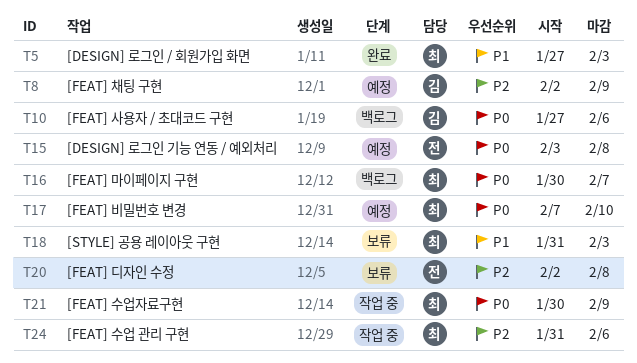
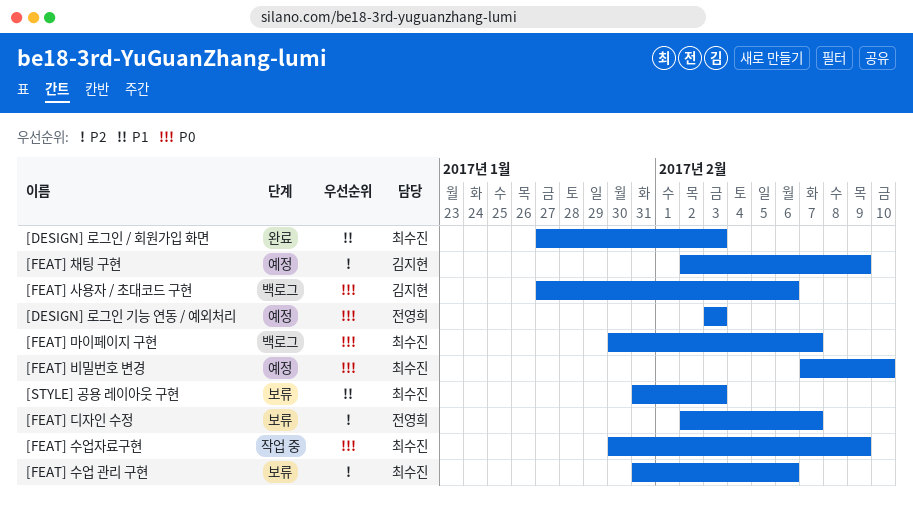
[DESIGN] 로그인 기능 연동 / 예외처리, due: Feb 8 -> Feb 3
[FEAT] 디자인 수정, due: Feb 8 -> Feb 7
[FEAT] 수업 관리 구현, status: 작업 중 -> 보류

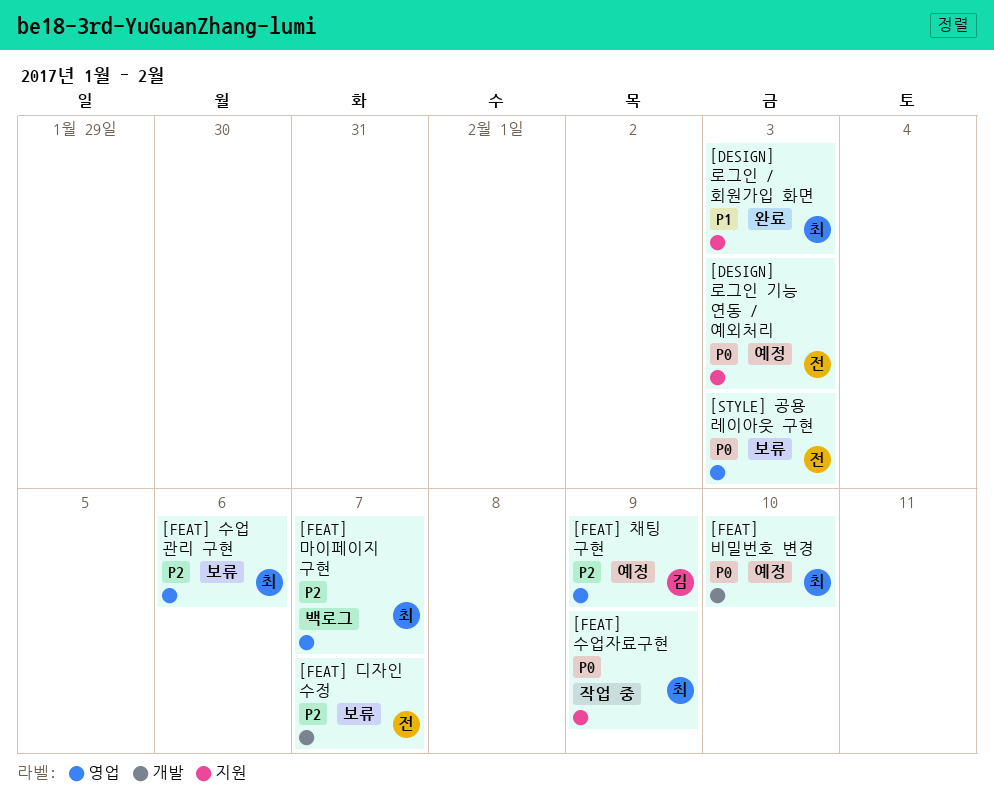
[FEAT] 마이페이지 구현, priority: P0 -> P2
[FEAT] 사용자 / 초대코드 구현: present -> none
[STYLE] 공용 레이아웃 구현, owner: 최수진 -> 전영희
[STYLE] 공용 레이아웃 구현, priority: P1 -> P0

